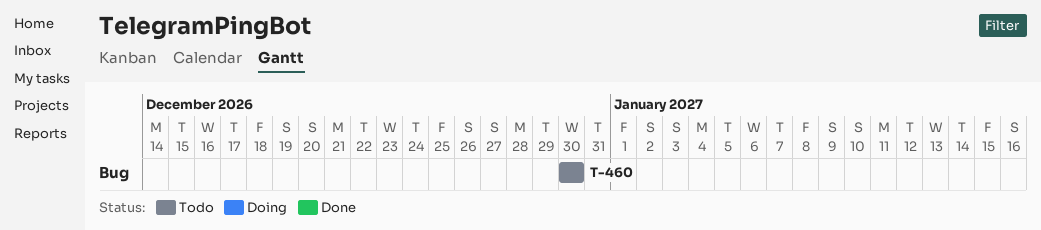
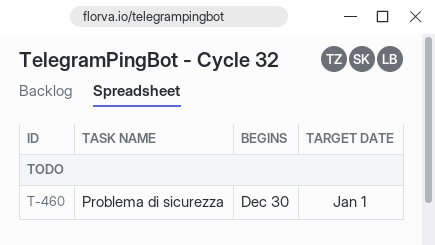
T-460, due: Dec 30 -> Jan 1

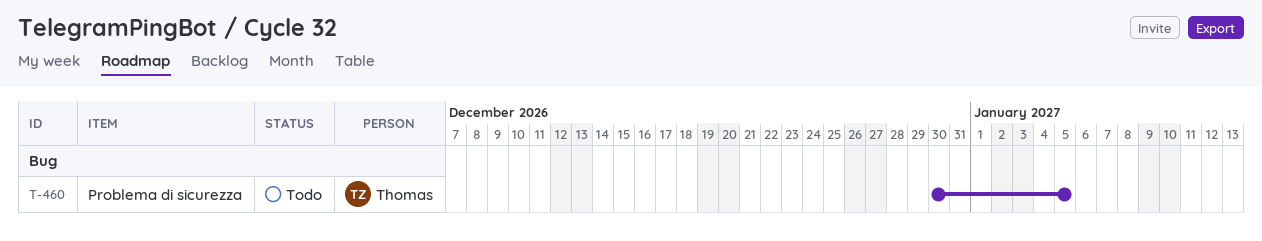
T-460, due: Jan 1 -> Jan 5

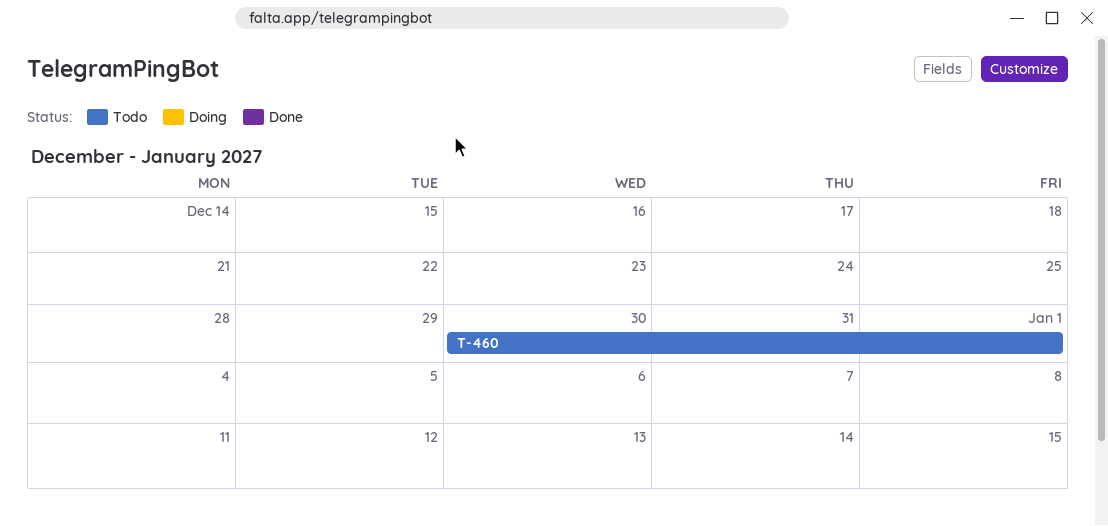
T-460, due: Jan 5 -> Jan 1

